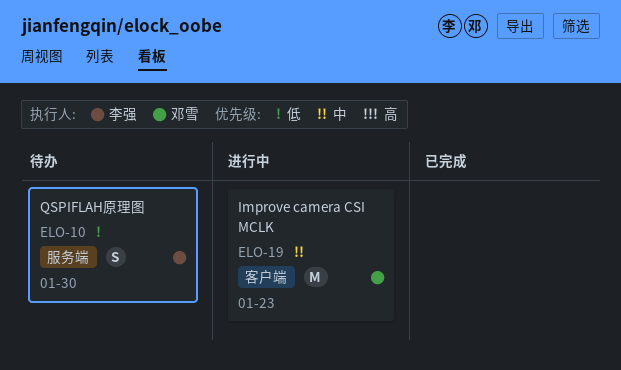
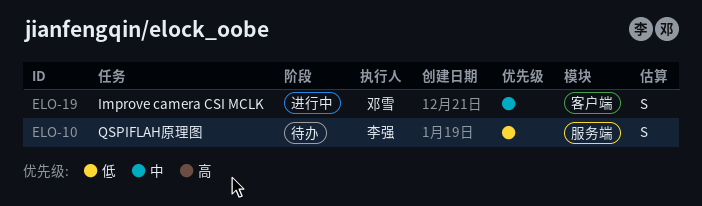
ELO-19, estimate: M -> S

